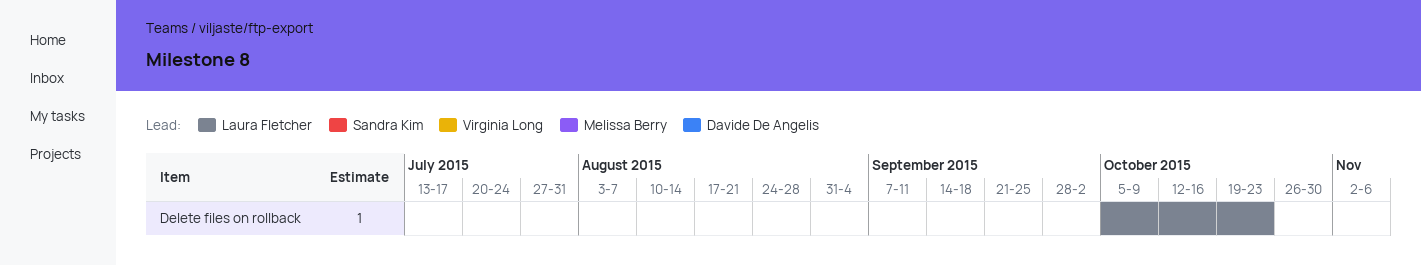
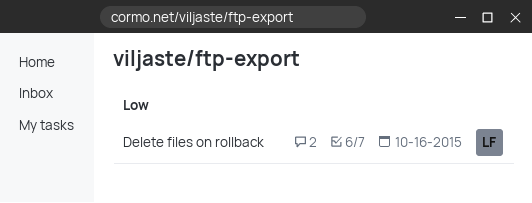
Delete files on rollback, due: Oct 23 -> Oct 16

